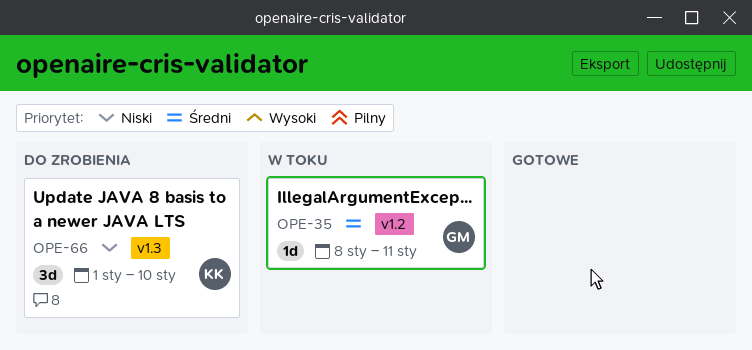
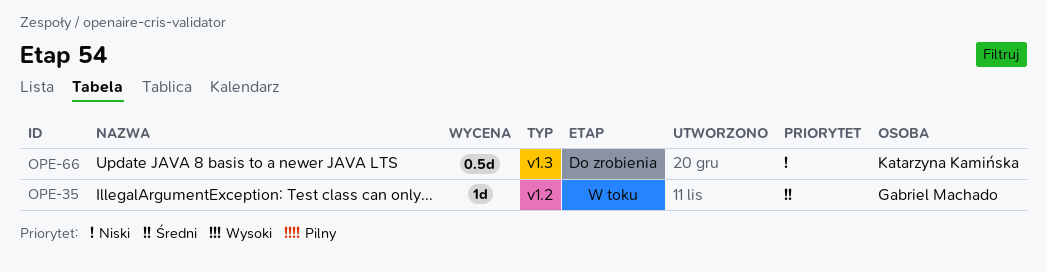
OPE-66, estimate: 3d -> 0.5d

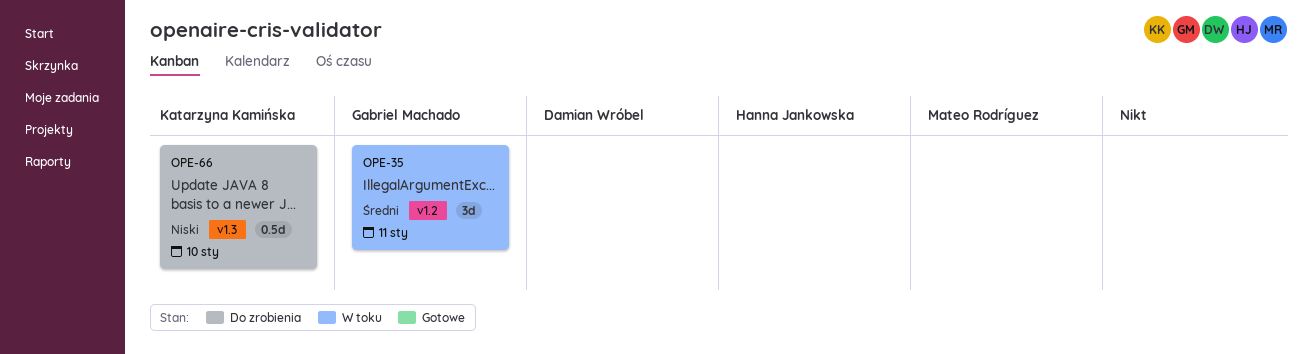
OPE-35, estimate: 1d -> 3d

